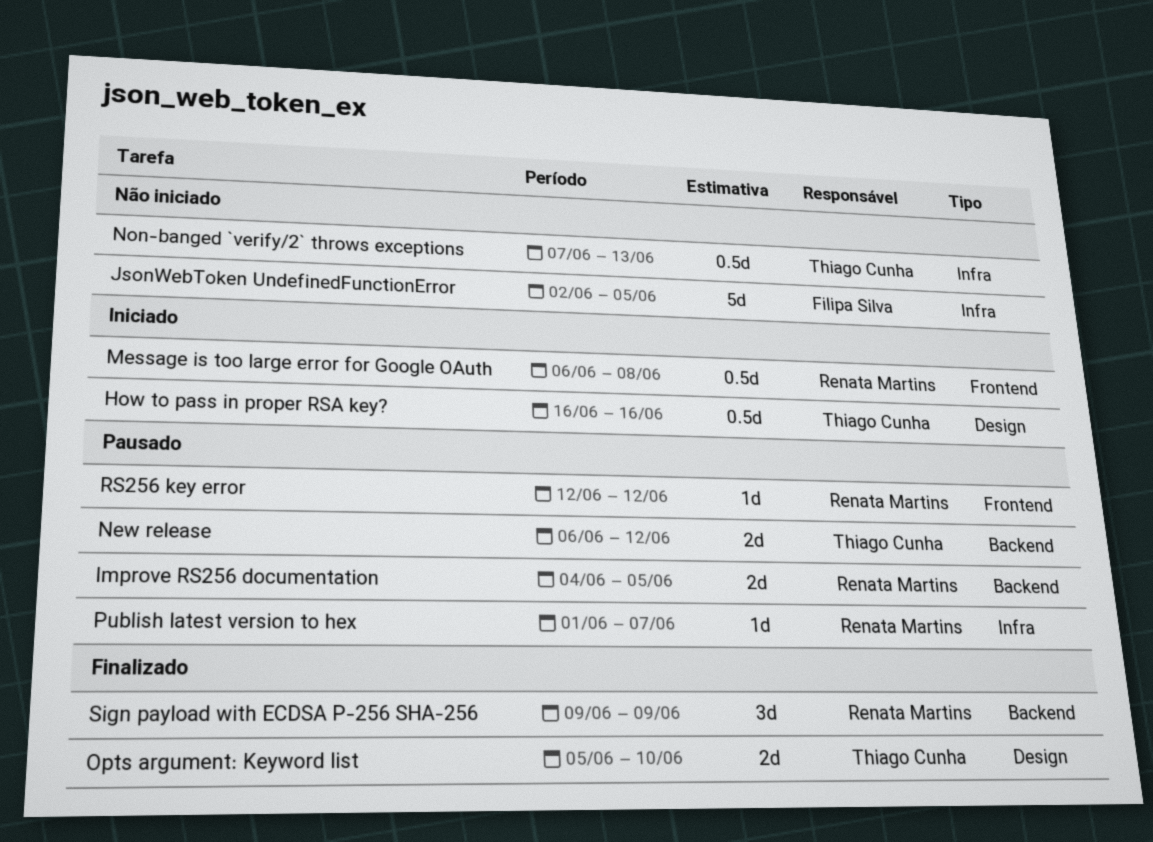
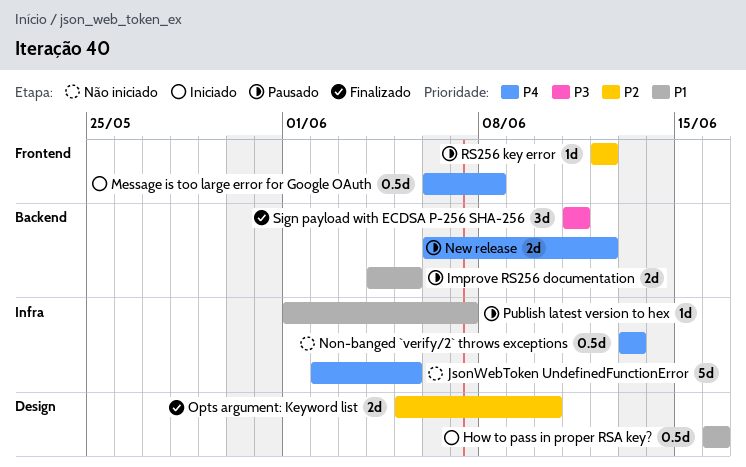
Non-banged `verify/2` throws exceptions, start: Jun 7 -> Jun 13
Sign payload with ECDSA P-256 SHA-256, start: Jun 9 -> Jun 11
Sign payload with ECDSA P-256 SHA-256, due: Jun 9 -> Jun 11

